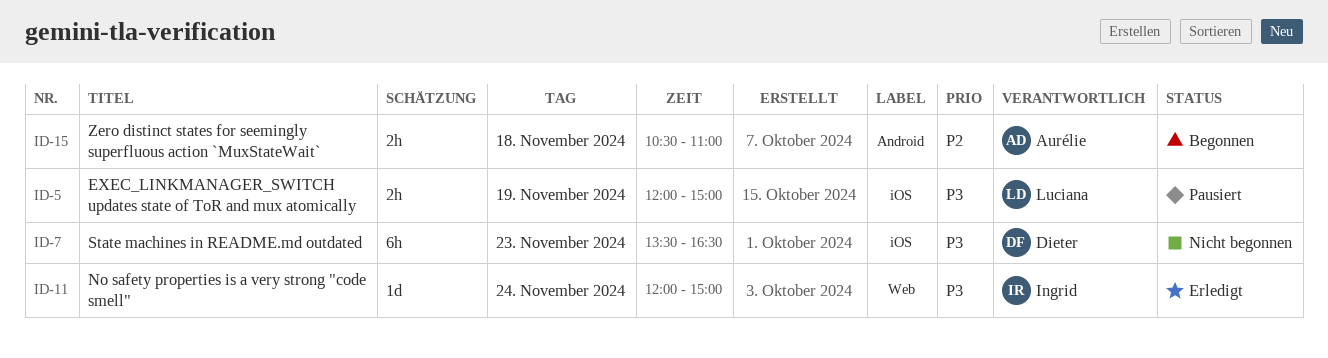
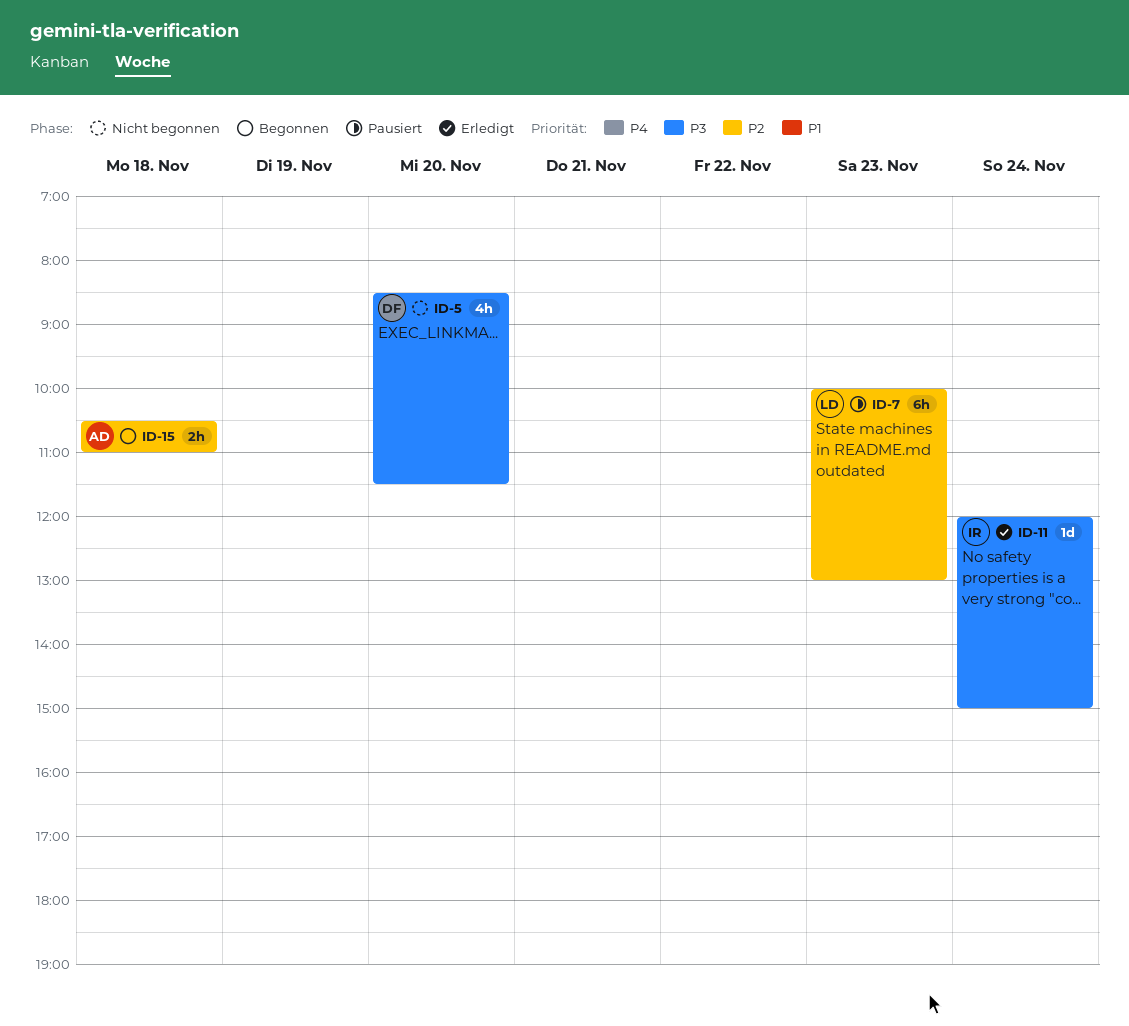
ID-5, status: Pausiert -> Nicht begonnen
ID-5, owner: Luciana -> Dieter
ID-5, estimate: 2h -> 4h
ID-5, day: Nov 19 -> Nov 20
ID-5, begins: 12:00 -> 08:30
ID-5, ends: 15:00 -> 11:30
ID-7, status: Nicht begonnen -> Pausiert
ID-7, owner: Dieter -> Luciana
ID-7, priority: P3 -> P2
ID-7, begins: 13:30 -> 10:00
ID-7, ends: 16:30 -> 13:00

